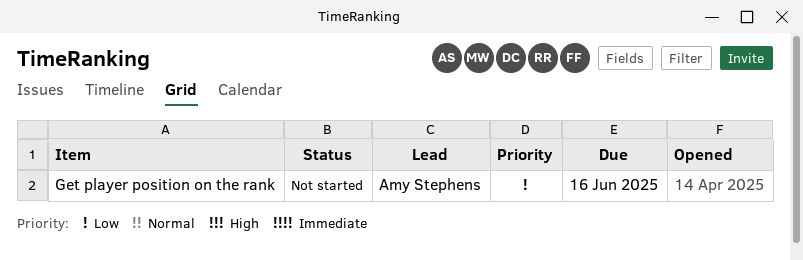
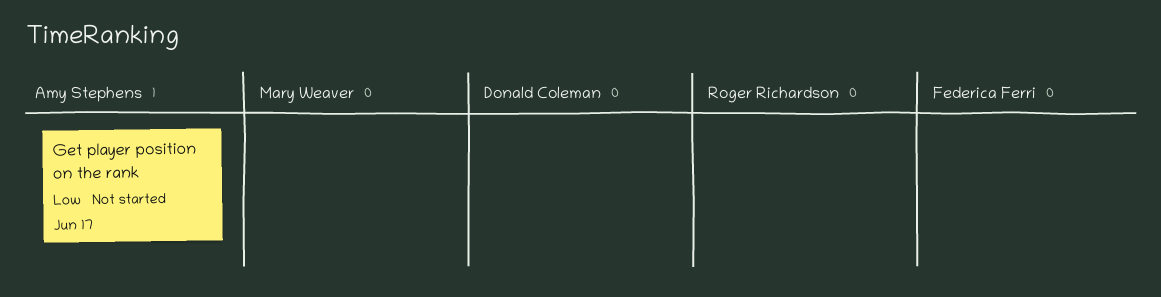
Get player position on the rank, due: Jun 16 -> Jun 17

